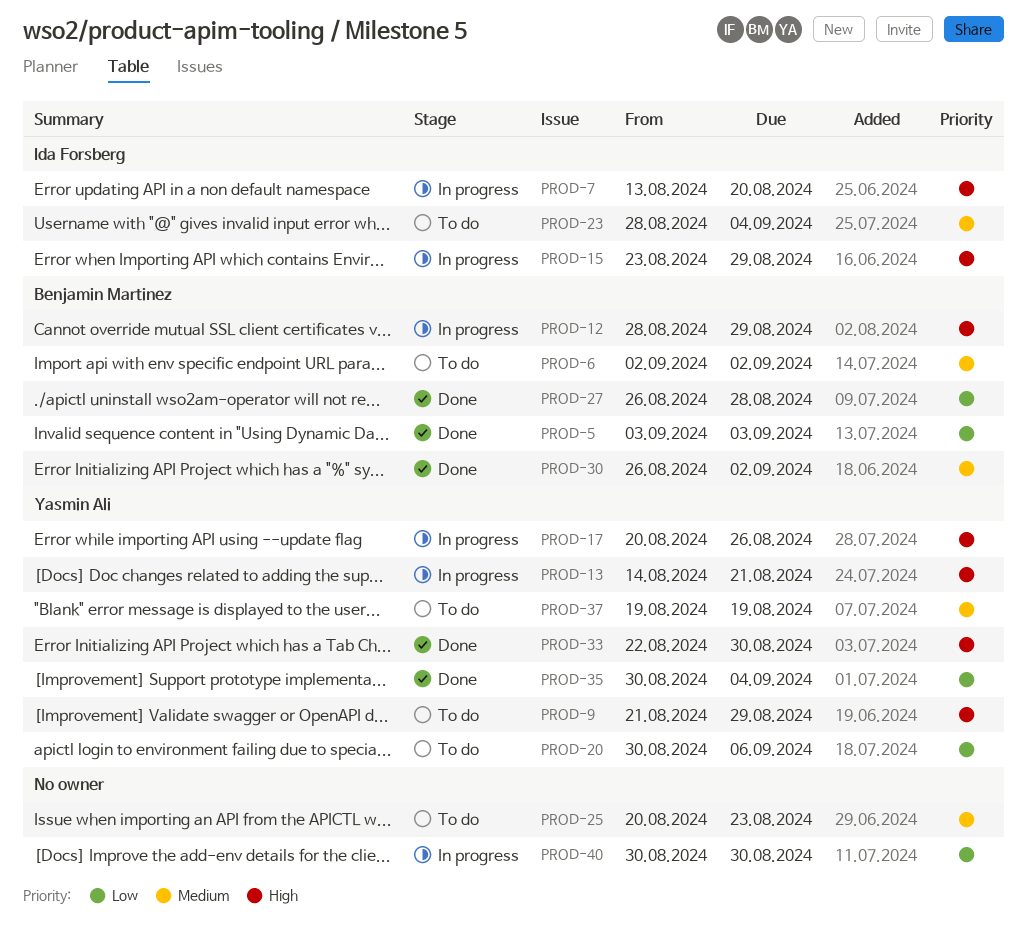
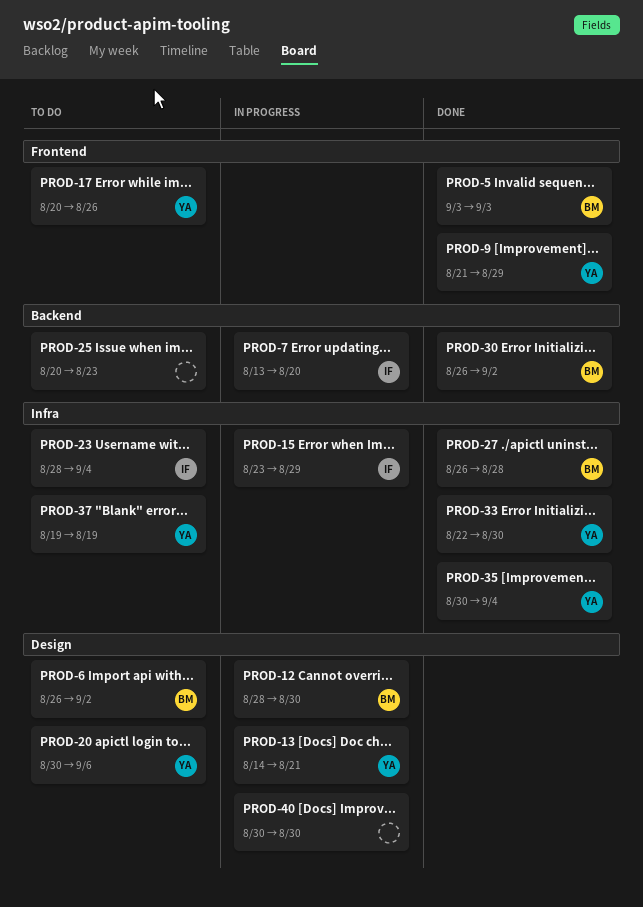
PROD-6, start: Sep 2 -> Aug 26
PROD-9, status: To do -> Done
PROD-12, due: Aug 29 -> Aug 30
PROD-17, status: In progress -> To do

